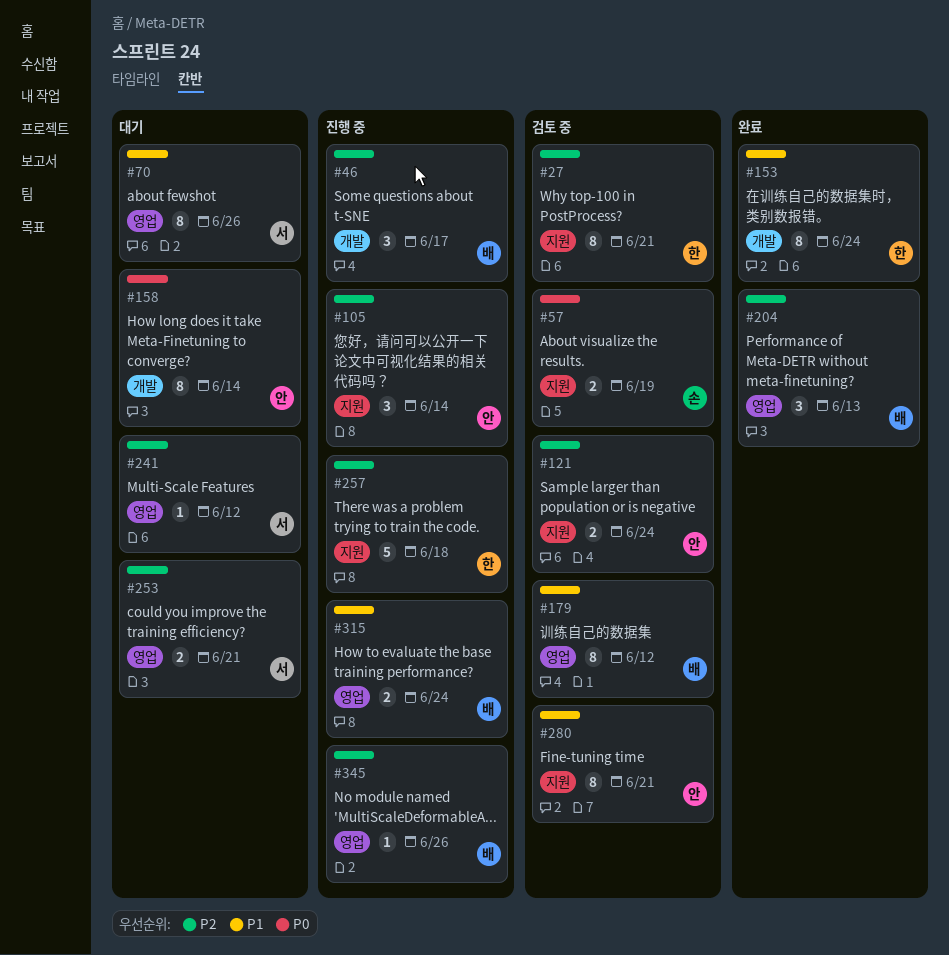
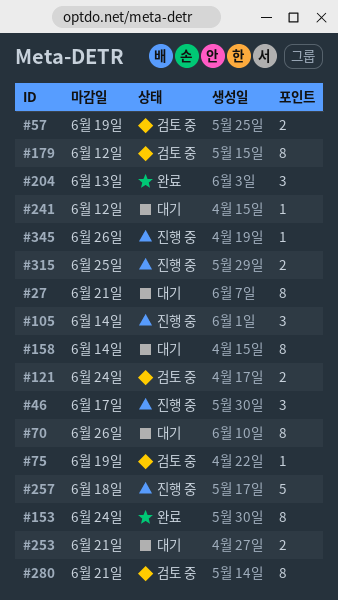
#27, status: 검토 중 -> 대기
#75: none -> present
#315, due: Jun 24 -> Jun 25

